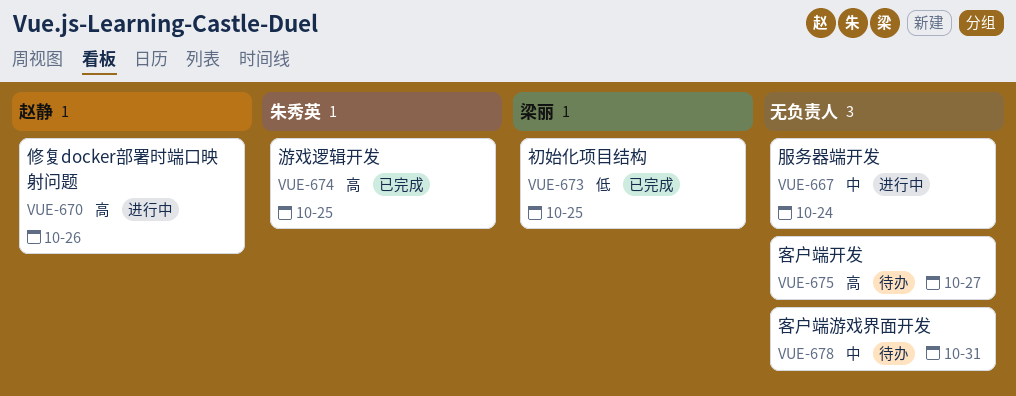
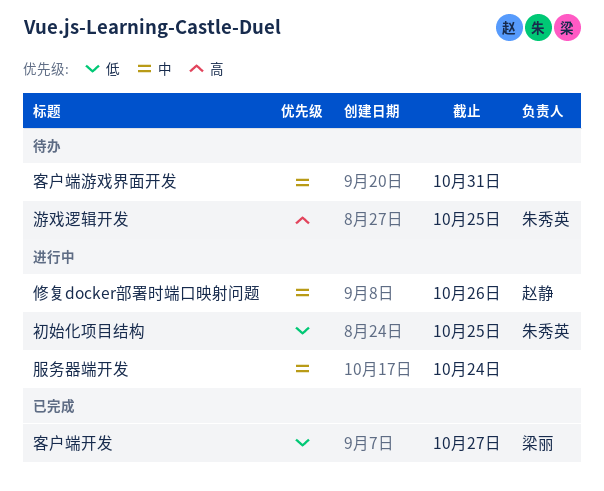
修复docker部署时端口映射问题, priority: 高 -> 中
初始化项目结构, status: 已完成 -> 进行中
初始化项目结构, owner: 梁丽 -> 朱秀英
客户端开发, status: 待办 -> 已完成
客户端开发, owner: none -> 梁丽
客户端开发, priority: 高 -> 低
游戏逻辑开发, status: 已完成 -> 待办

